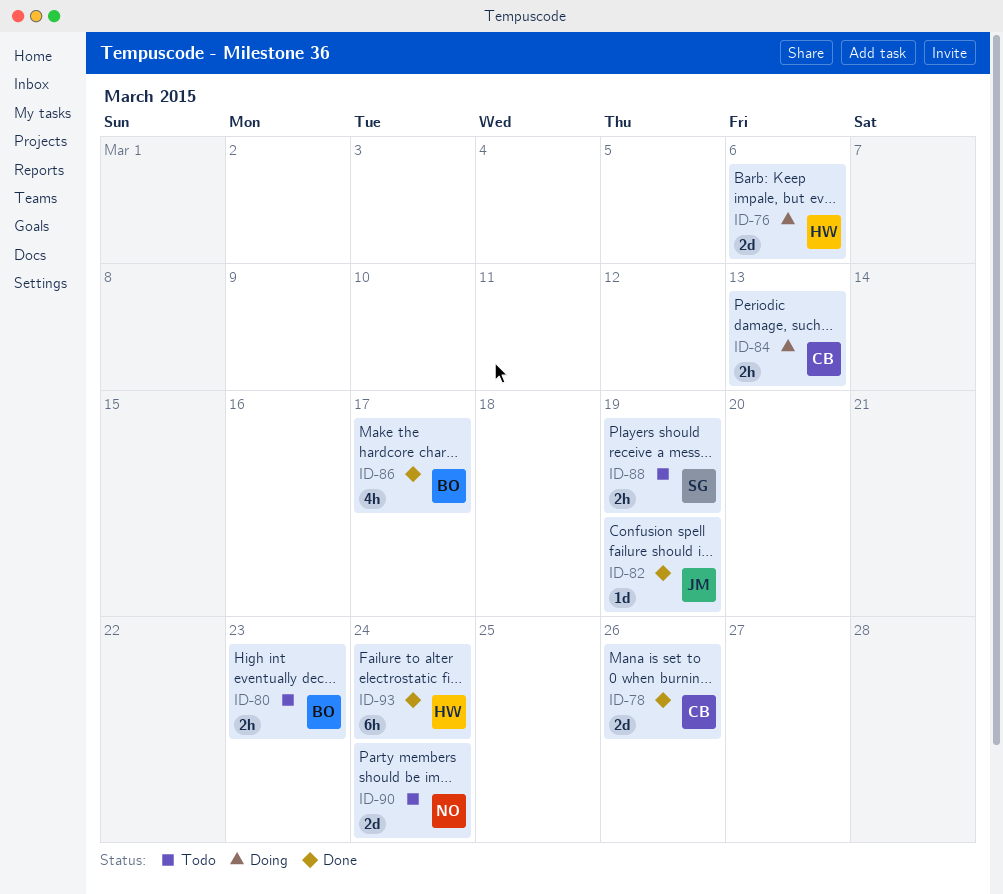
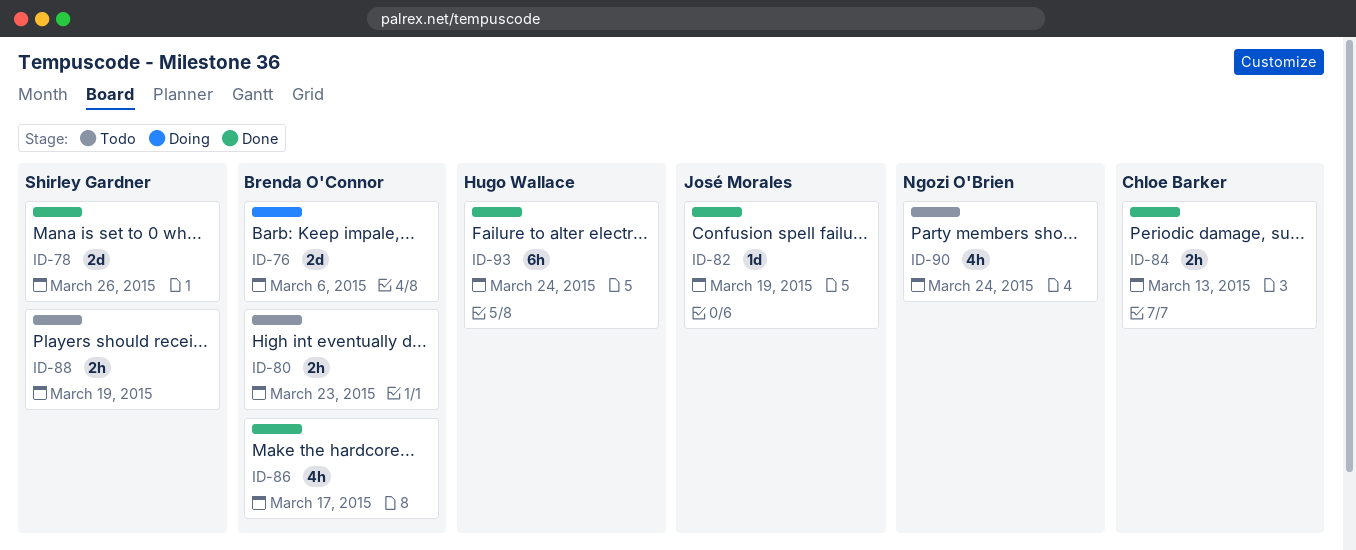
ID-76, owner: Hugo Wallace -> Brenda O'Connor
ID-78, owner: Chloe Barker -> Shirley Gardner
ID-84, status: Doing -> Done
ID-90, estimate: 2d -> 4h

